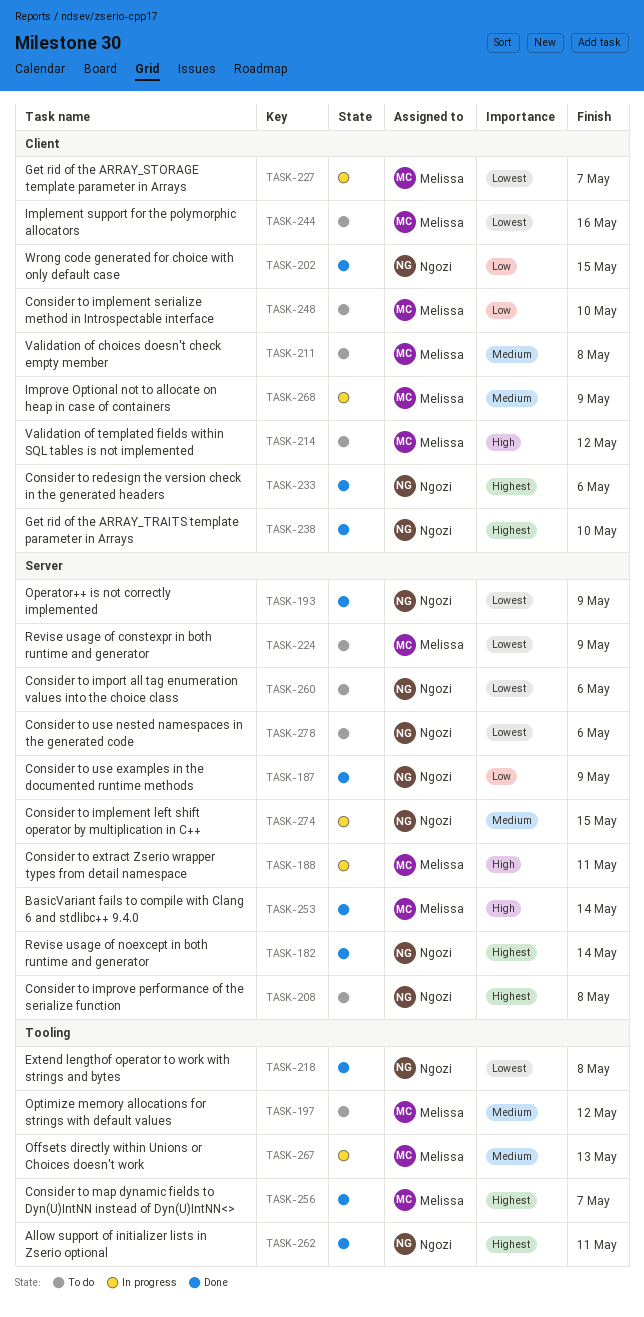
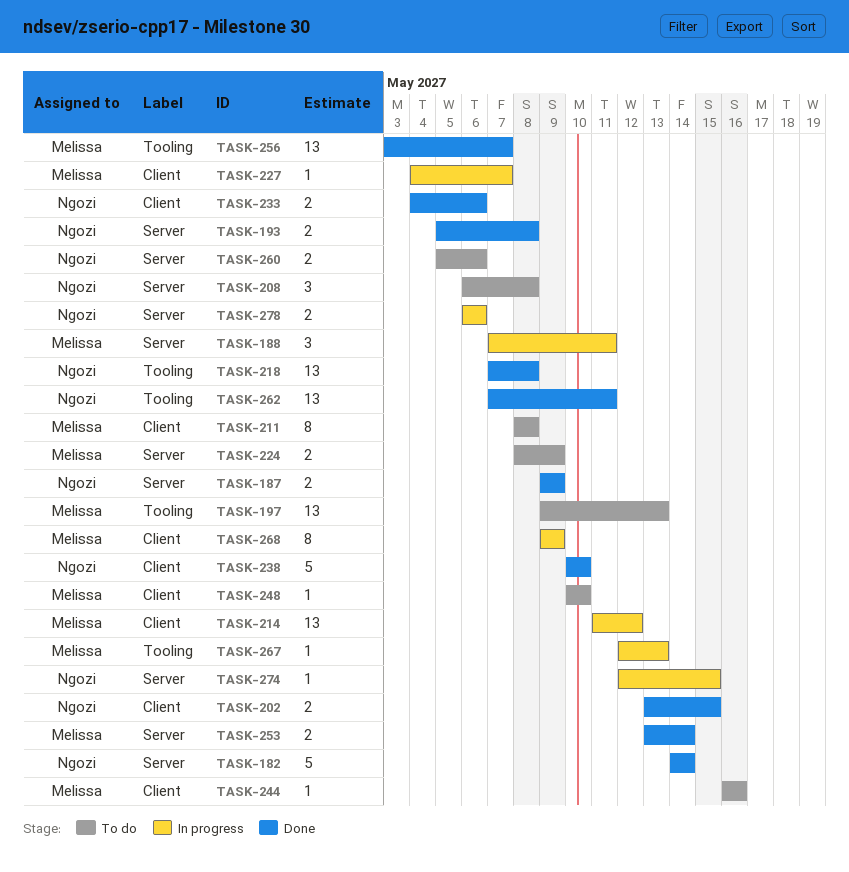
TASK-193, due: May 9 -> May 8
TASK-197, due: May 12 -> May 13
TASK-214, status: To do -> In progress
TASK-278, status: To do -> In progress

